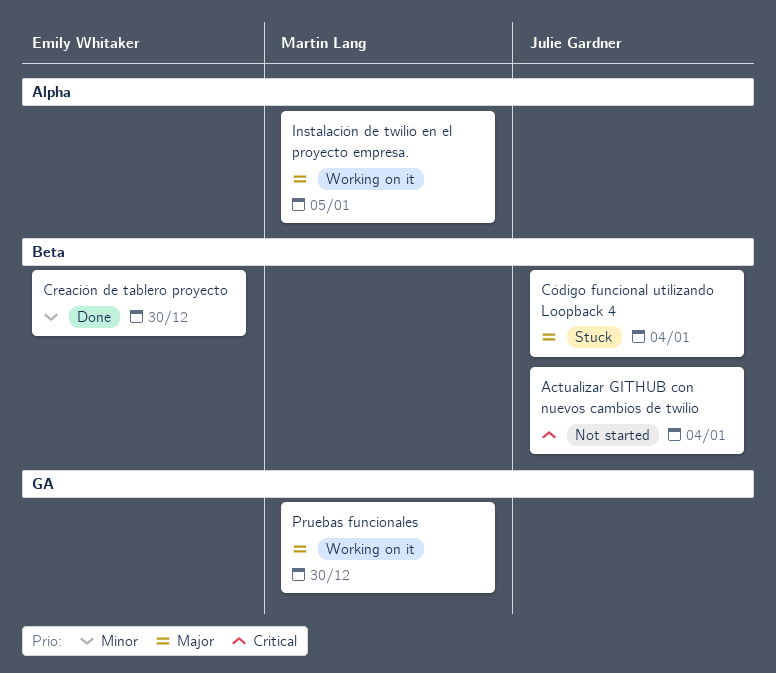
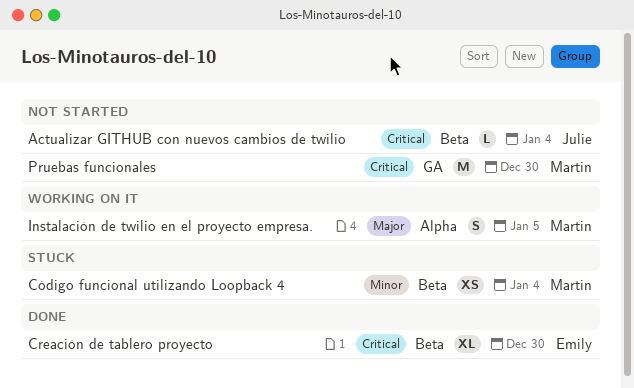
Creación de tablero proyecto, priority: Minor -> Critical
Código funcional utilizando Loopback 4, owner: Julie Gardner -> Martin Lang
Código funcional utilizando Loopback 4, priority: Major -> Minor
Pruebas funcionales, status: Working on it -> Not started
Pruebas funcionales, priority: Major -> Critical

